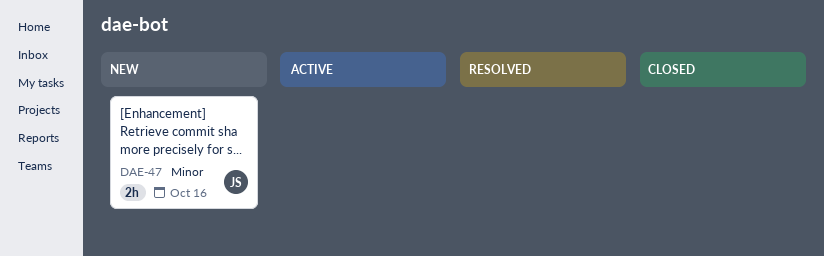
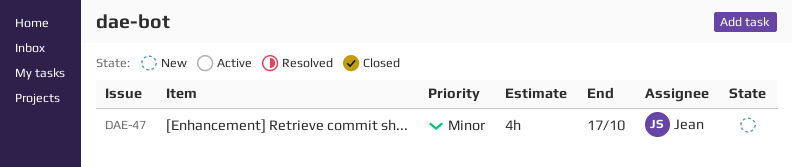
DAE-47, estimate: 2h -> 4h
DAE-47, due: Oct 16 -> Oct 17

